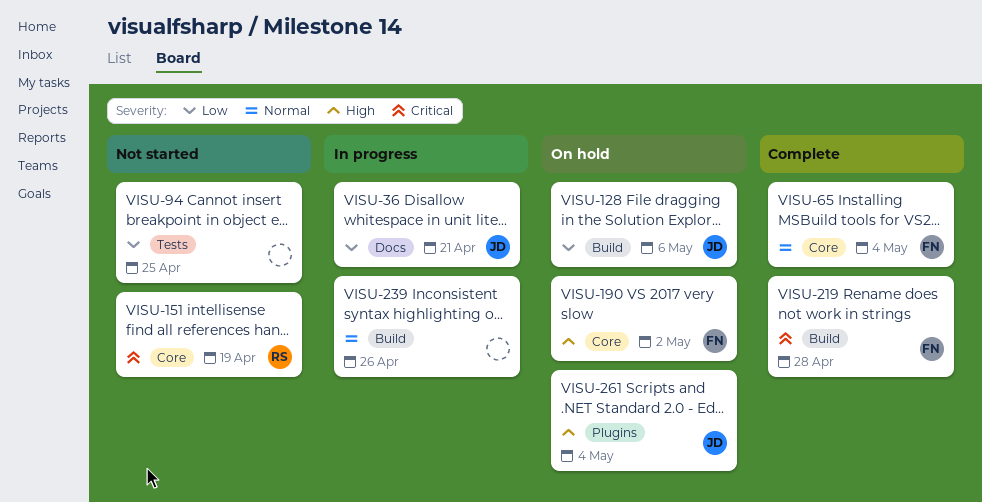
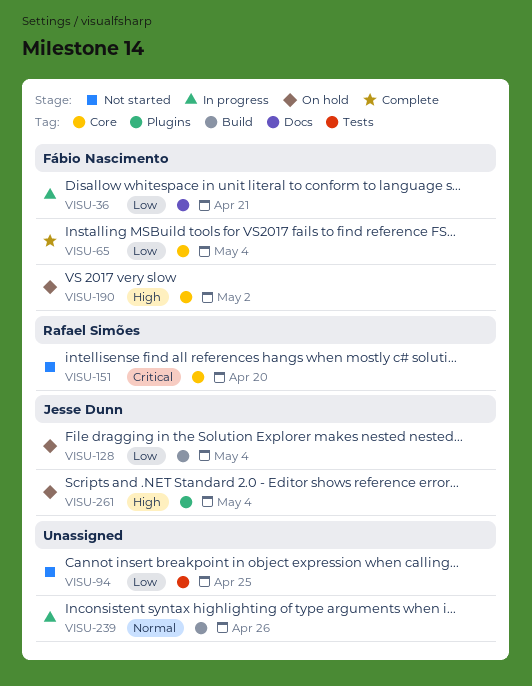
VISU-36, owner: Jesse Dunn -> Fábio Nascimento
VISU-65, priority: Normal -> Low
VISU-128, due: May 6 -> May 4
VISU-151, due: Apr 19 -> Apr 20
VISU-219: present -> none

